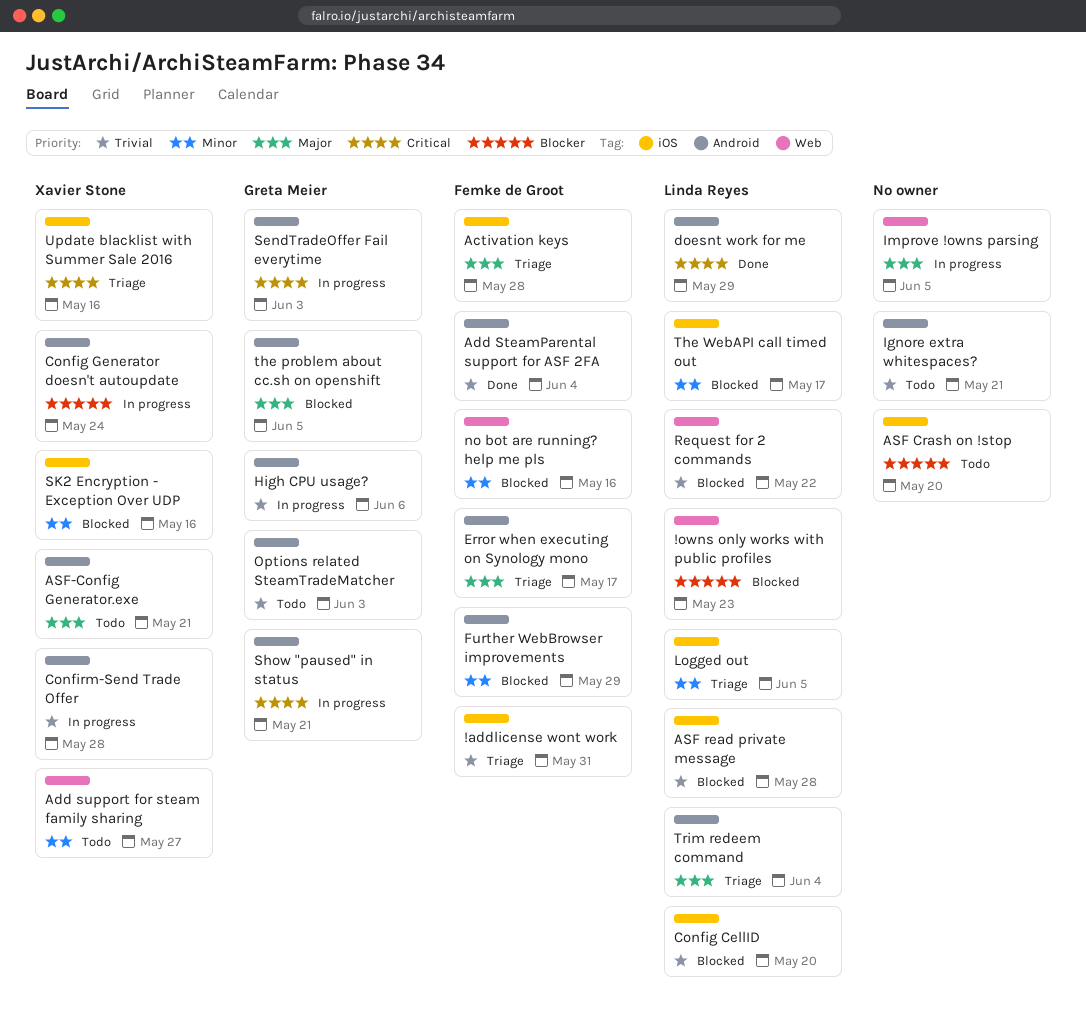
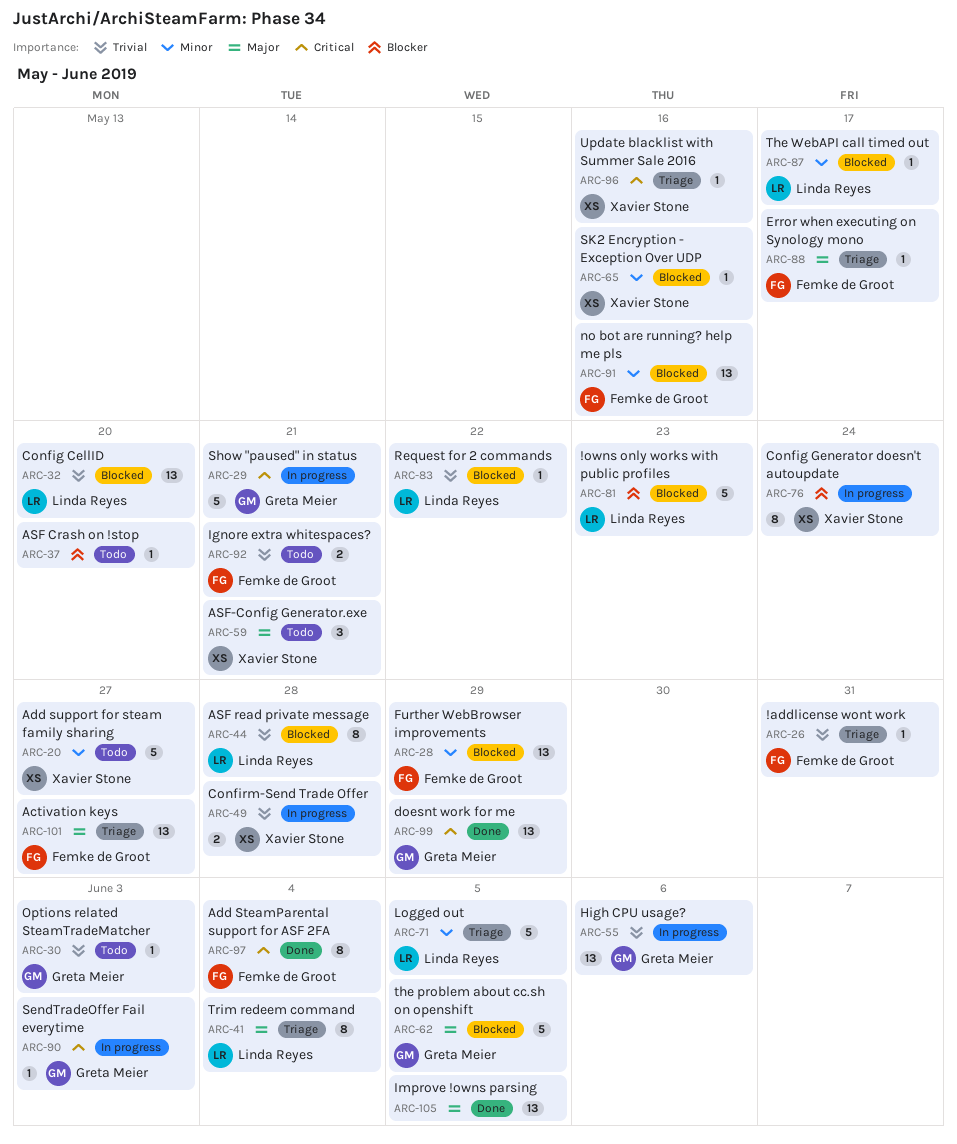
Activation keys, due: May 28 -> May 27
Add SteamParental support for ASF 2FA, priority: Trivial -> Critical
doesnt work for me, owner: Linda Reyes -> Greta Meier
Ignore extra whitespaces?, owner: none -> Femke de Groot
Improve !owns parsing, status: In progress -> Done

